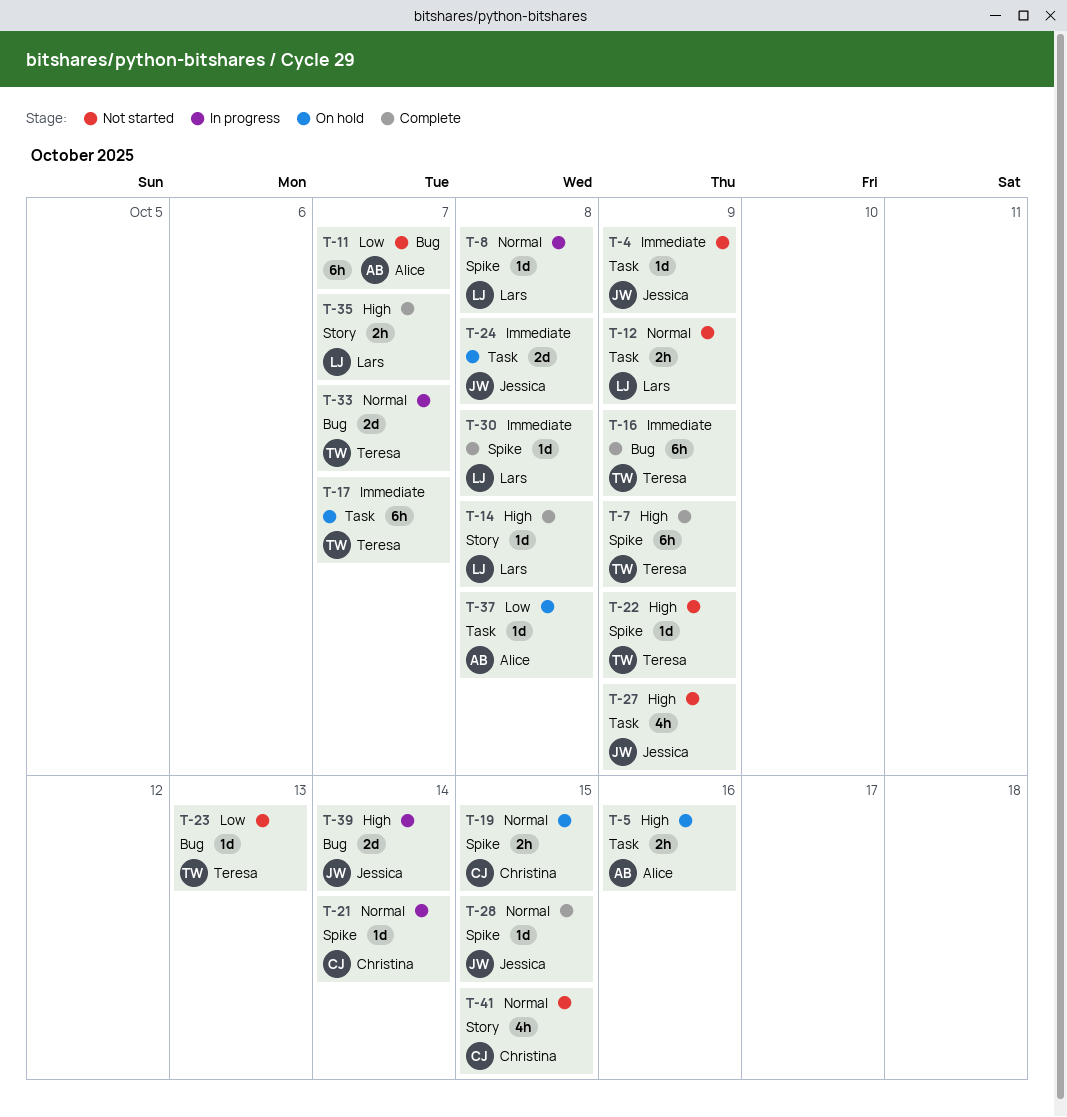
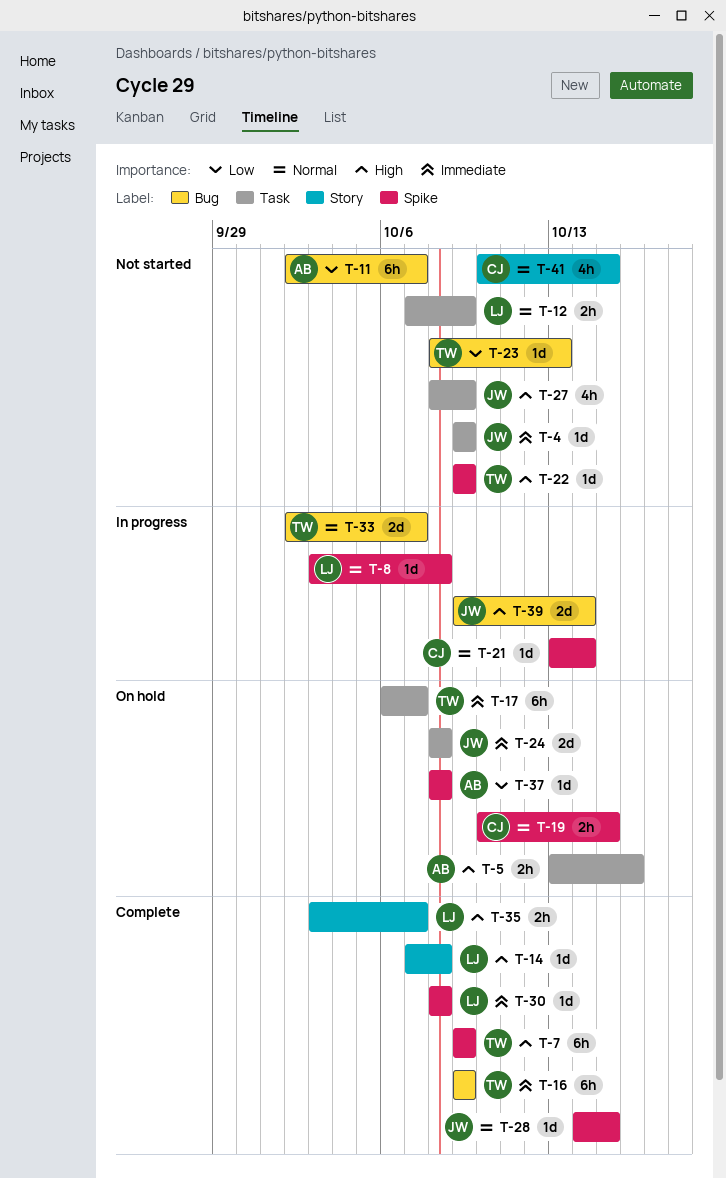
T-37, label: Task -> Spike

